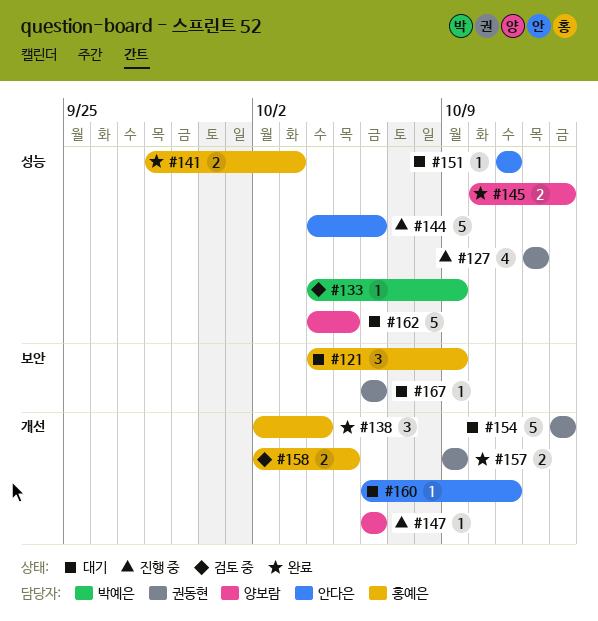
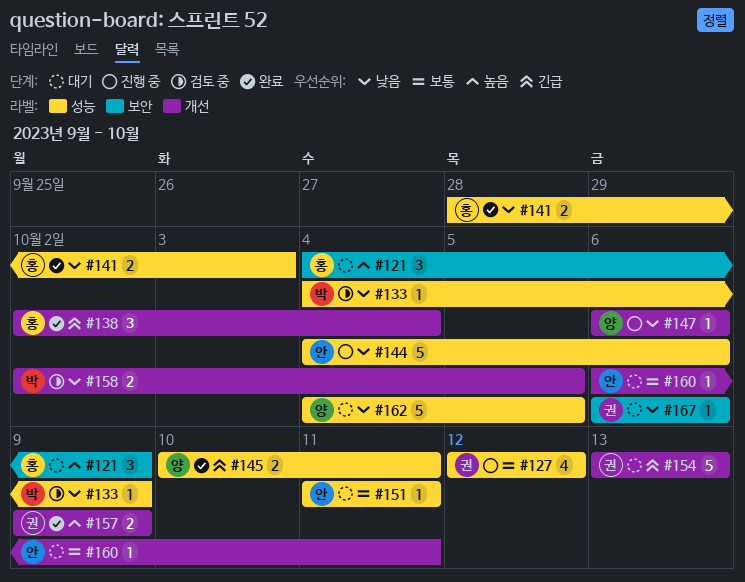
#145, due: Oct 13 -> Oct 11
#158, owner: 홍예은 -> 박예은

